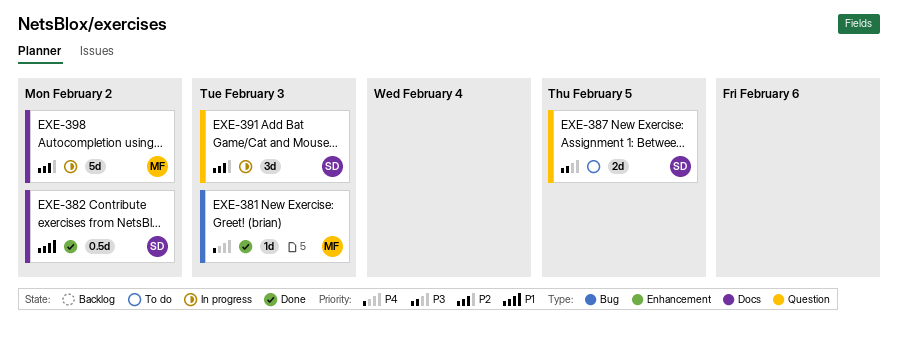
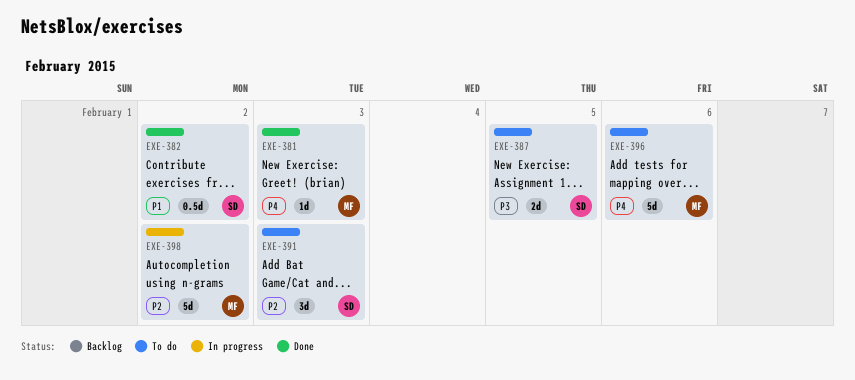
EXE-391, status: In progress -> To do
EXE-396: none -> present

